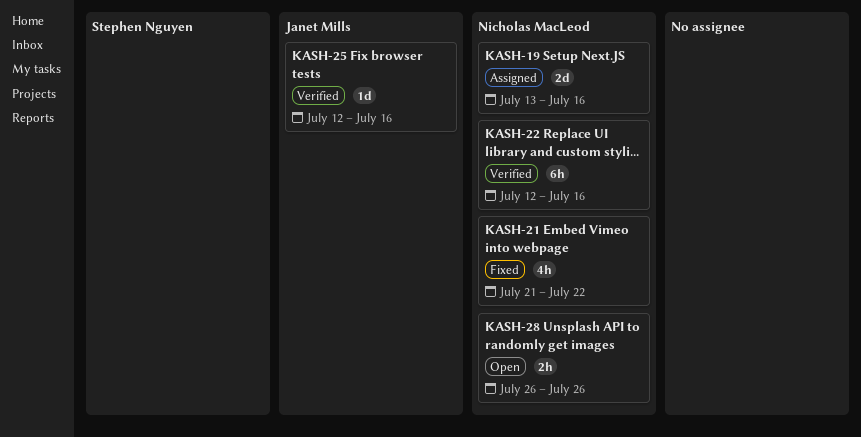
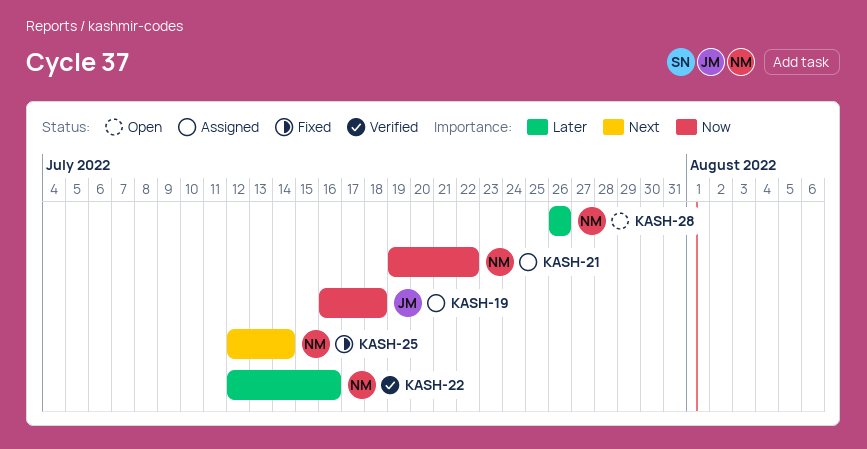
KASH-19, owner: Nicholas MacLeod -> Janet Mills
KASH-19, start: Jul 13 -> Jul 16
KASH-19, due: Jul 16 -> Jul 18
KASH-21, status: Fixed -> Assigned
KASH-21, start: Jul 21 -> Jul 19
KASH-25, status: Verified -> Fixed
KASH-25, owner: Janet Mills -> Nicholas MacLeod
KASH-25, due: Jul 16 -> Jul 14

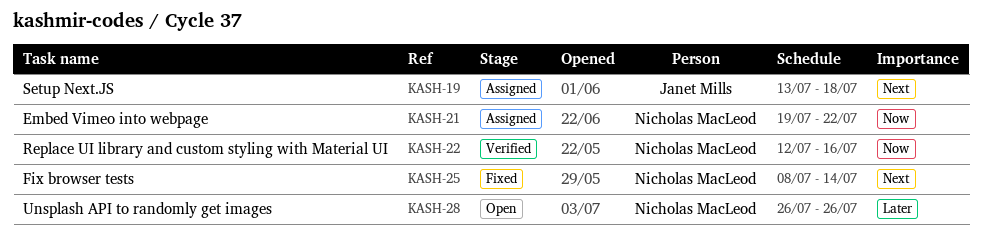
KASH-19, priority: Now -> Next
KASH-19, start: Jul 16 -> Jul 13
KASH-22, priority: Later -> Now
KASH-25, start: Jul 12 -> Jul 8

